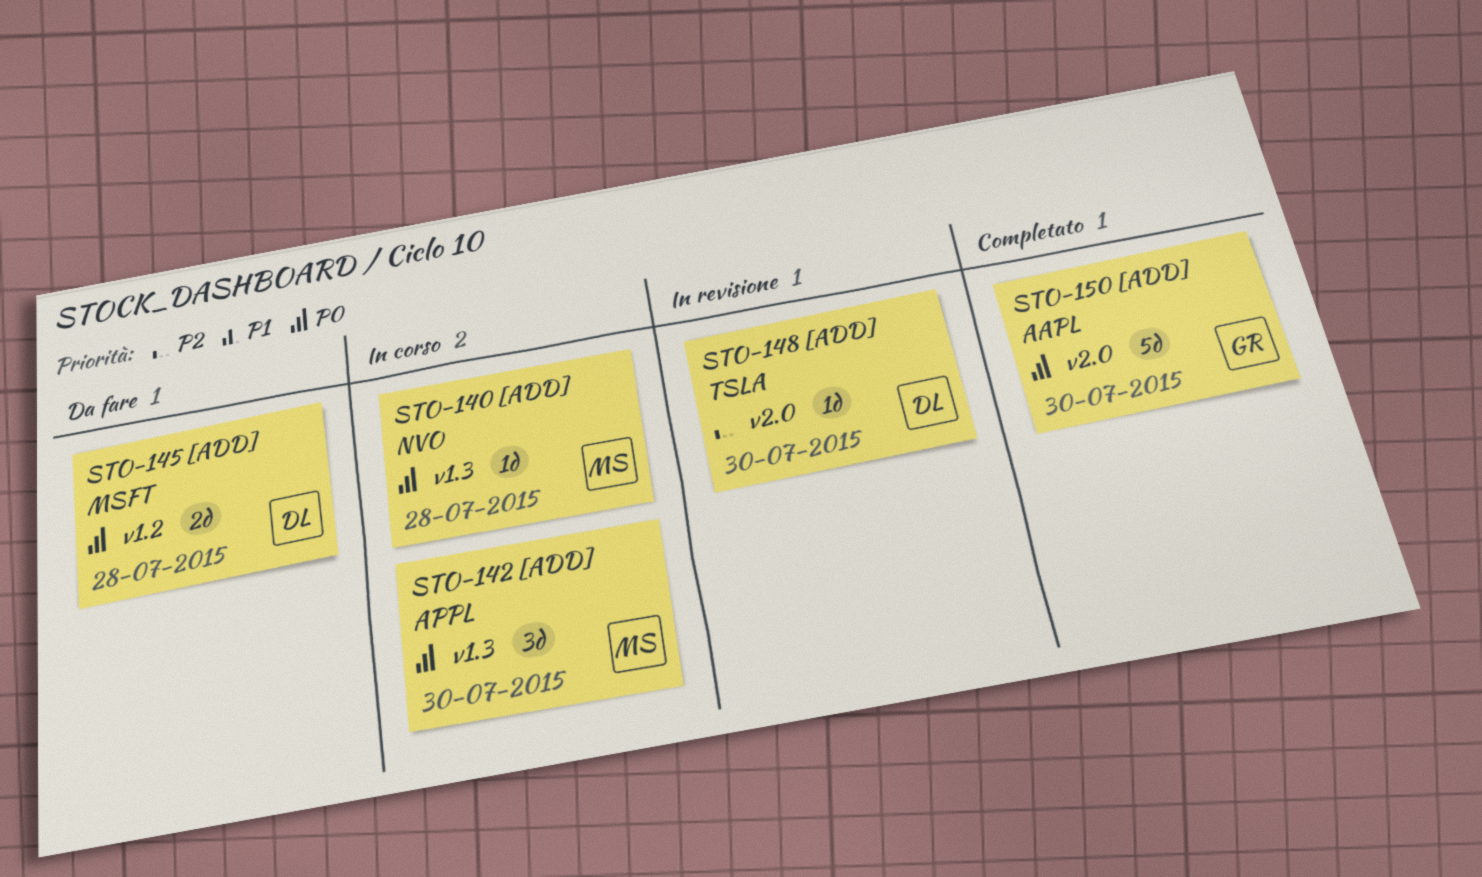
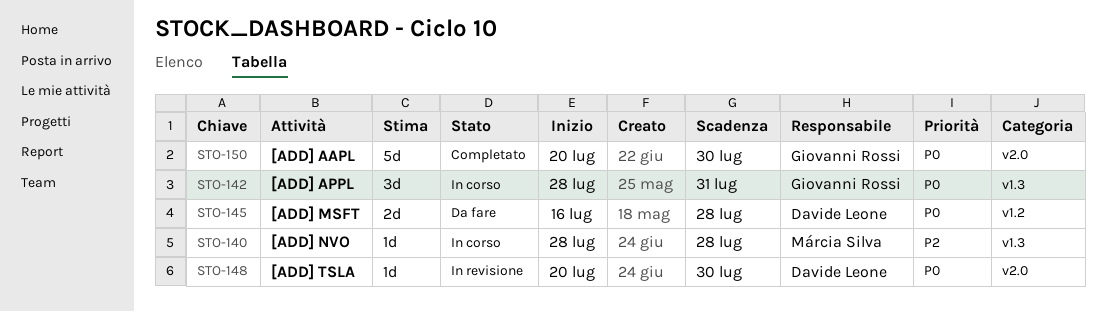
STO-140, priority: P0 -> P2
STO-142, owner: Márcia Silva -> Giovanni Rossi
STO-142, due: Jul 30 -> Jul 31
STO-148, priority: P2 -> P0

